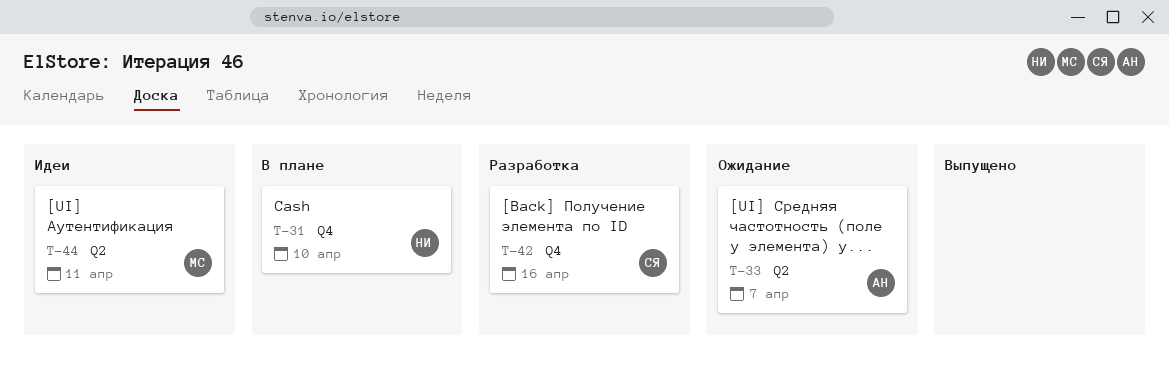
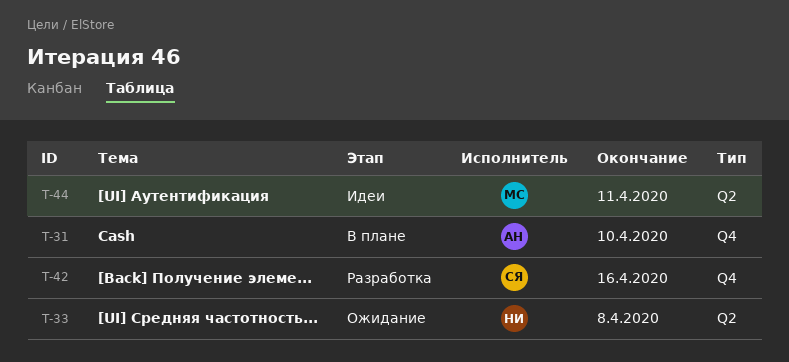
T-31, owner: НИ -> АН
T-33, owner: АН -> НИ
T-33, due: Apr 7 -> Apr 8

